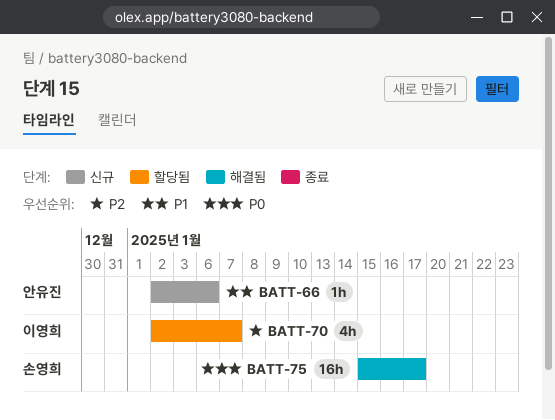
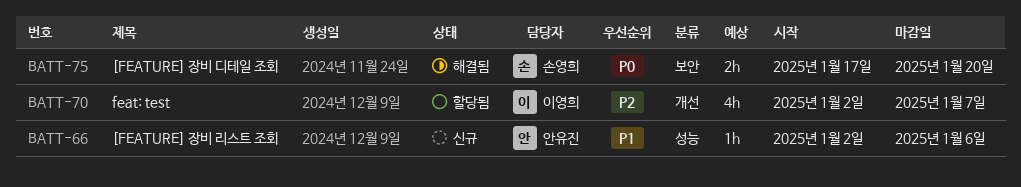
BATT-75, estimate: 16h -> 2h
BATT-75, start: Jan 15 -> Jan 17
BATT-75, due: Jan 17 -> Jan 20

